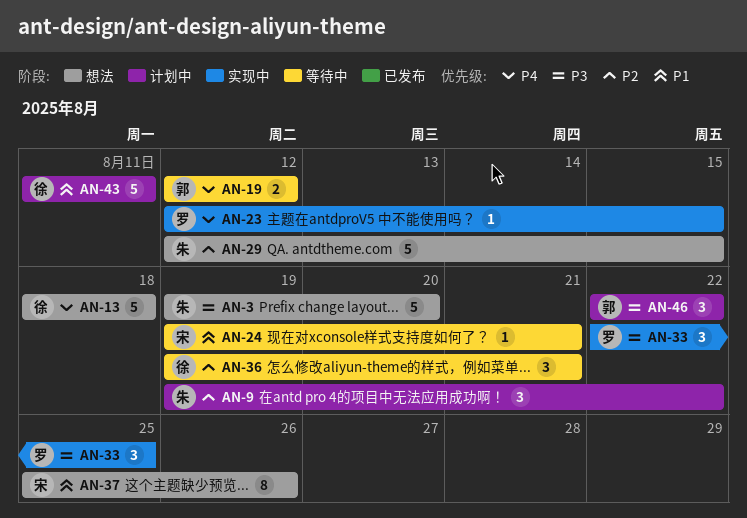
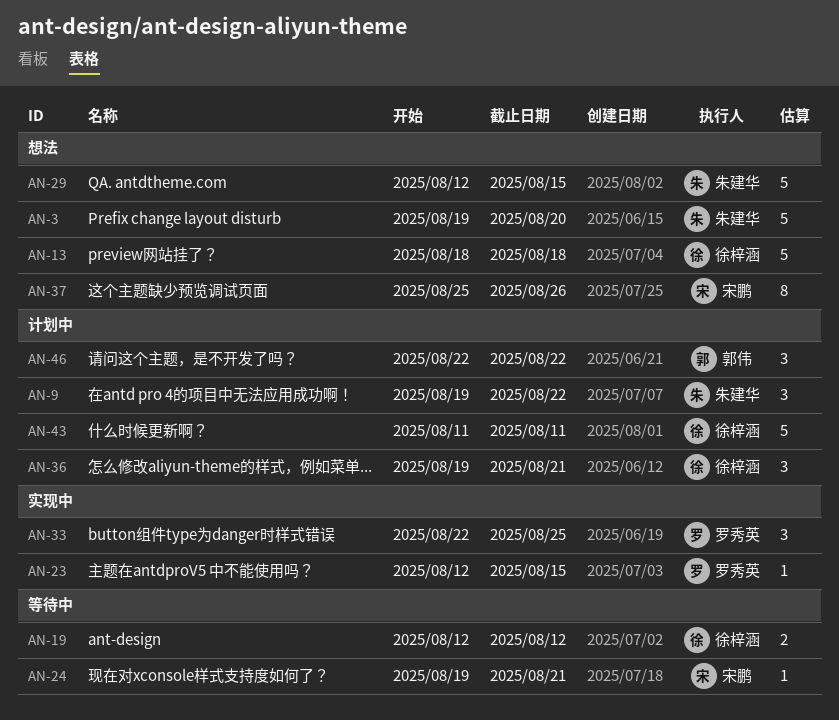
AN-19, owner: 郭伟 -> 徐梓涵
AN-36, status: 等待中 -> 计划中

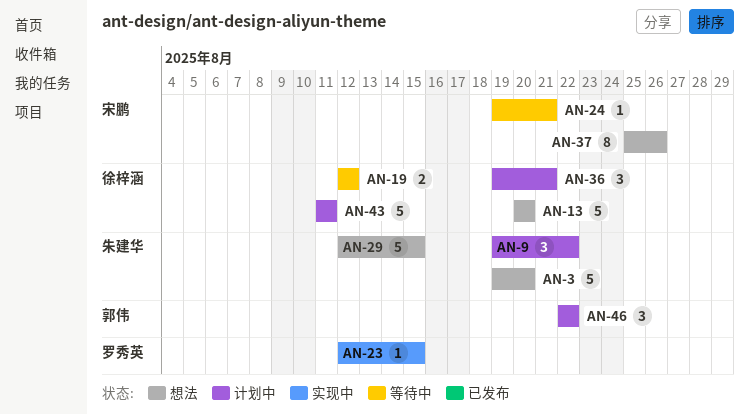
AN-13, start: Aug 18 -> Aug 20
AN-13, due: Aug 18 -> Aug 20
AN-33: present -> none

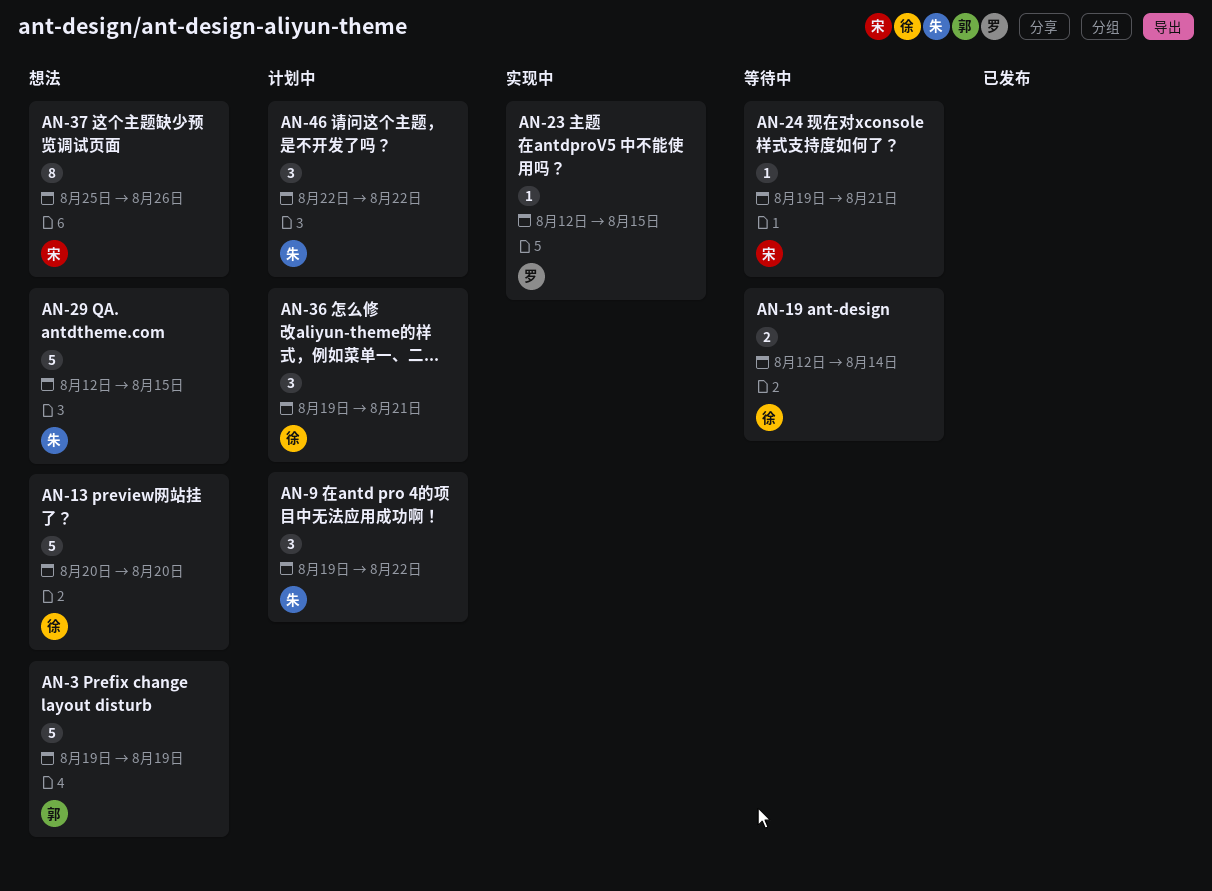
AN-3, owner: 朱建华 -> 郭伟
AN-3, due: Aug 20 -> Aug 19
AN-19, due: Aug 12 -> Aug 14
AN-43: present -> none
AN-46, owner: 郭伟 -> 朱建华

